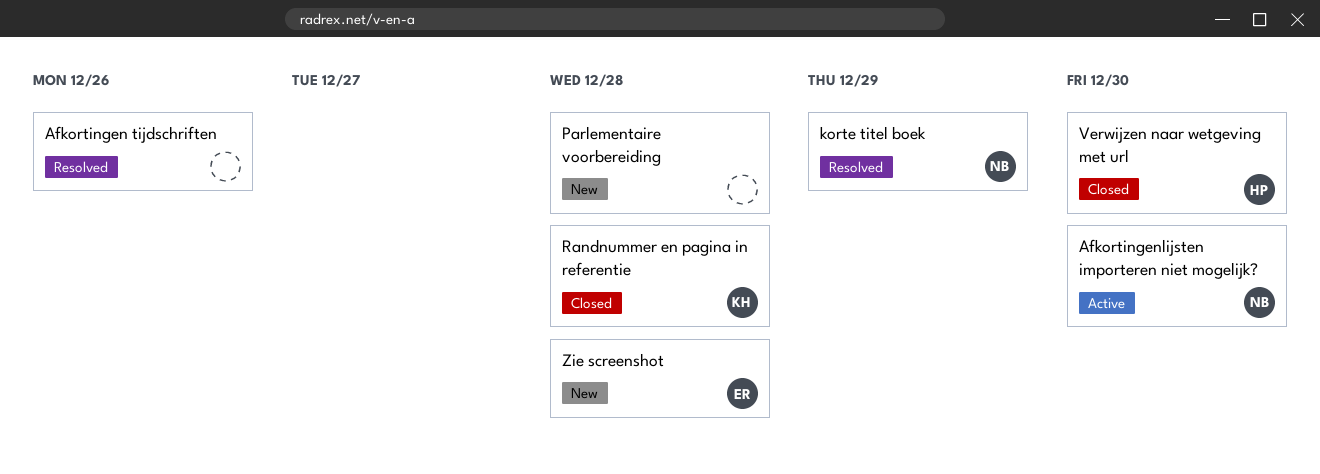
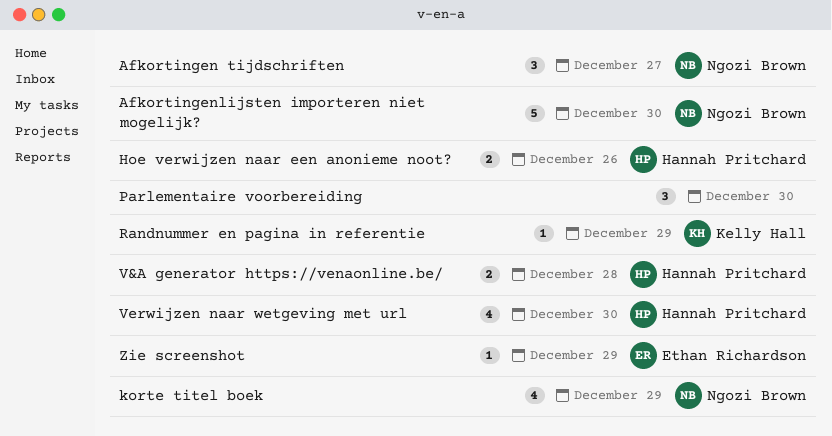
Afkortingen tijdschriften, owner: none -> Ngozi Brown
Afkortingen tijdschriften, due: Dec 26 -> Dec 27
Hoe verwijzen naar een anonieme noot?: none -> present
Parlementaire voorbereiding, due: Dec 28 -> Dec 30
Randnummer en pagina in referentie, due: Dec 28 -> Dec 29
V&A generator https://venaonline.be/: none -> present
Zie screenshot, due: Dec 28 -> Dec 29

